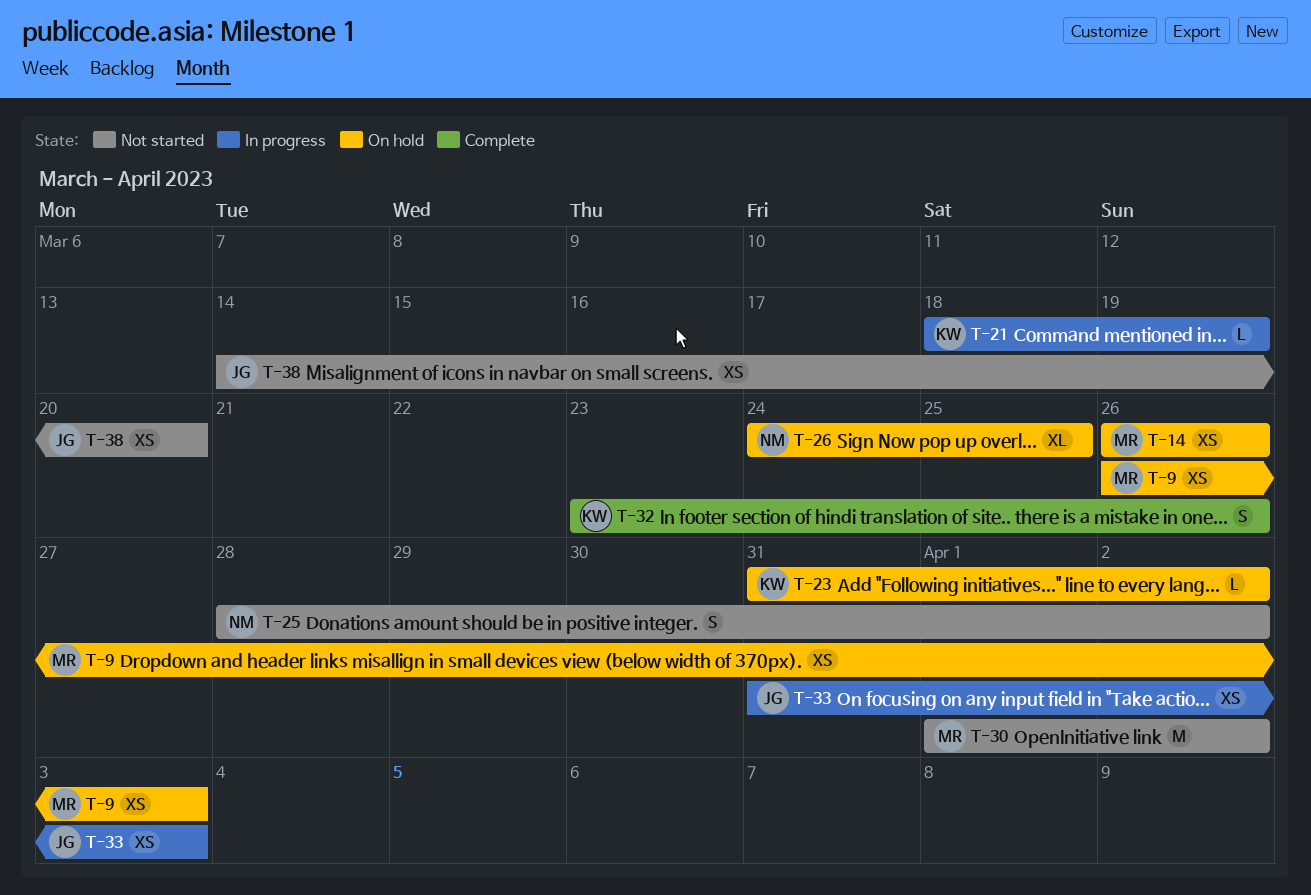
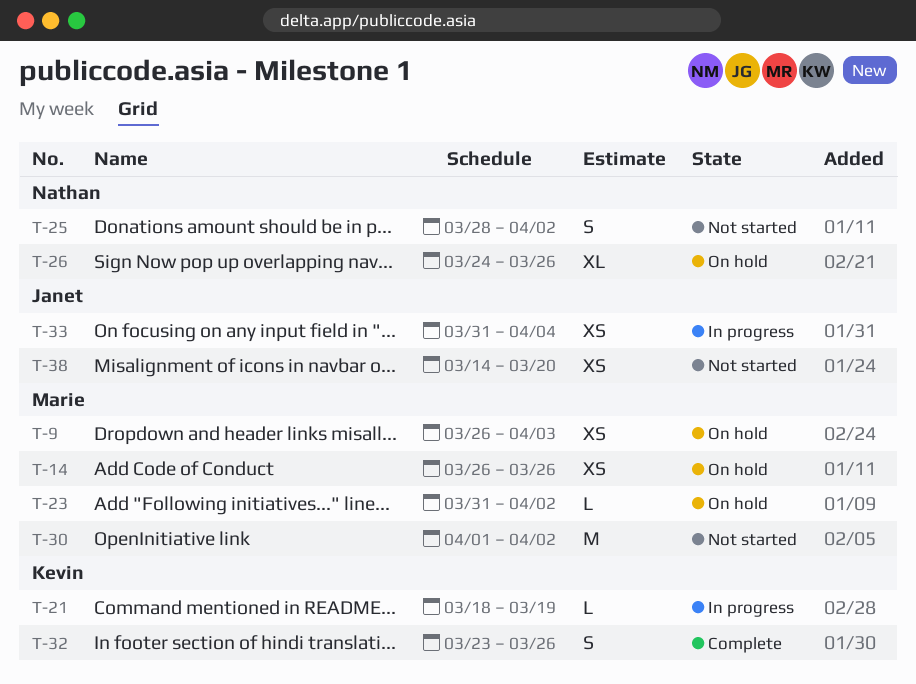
T-23, owner: Kevin -> Marie
T-26, due: Mar 25 -> Mar 26
T-33, due: Apr 3 -> Apr 4

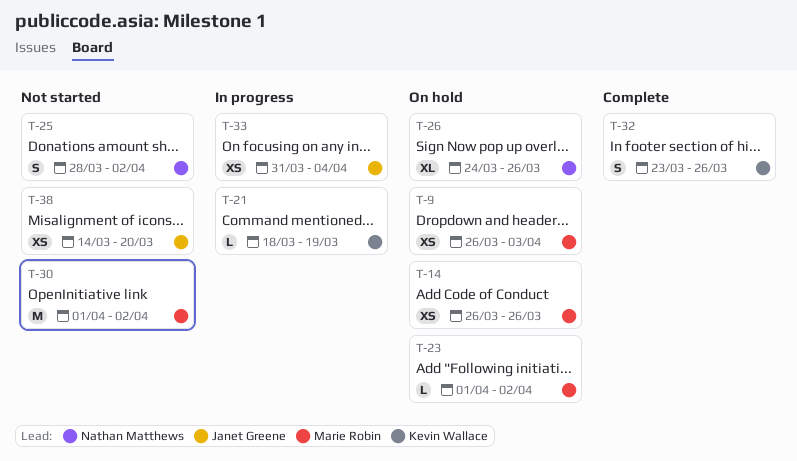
T-23, start: Mar 31 -> Apr 1

